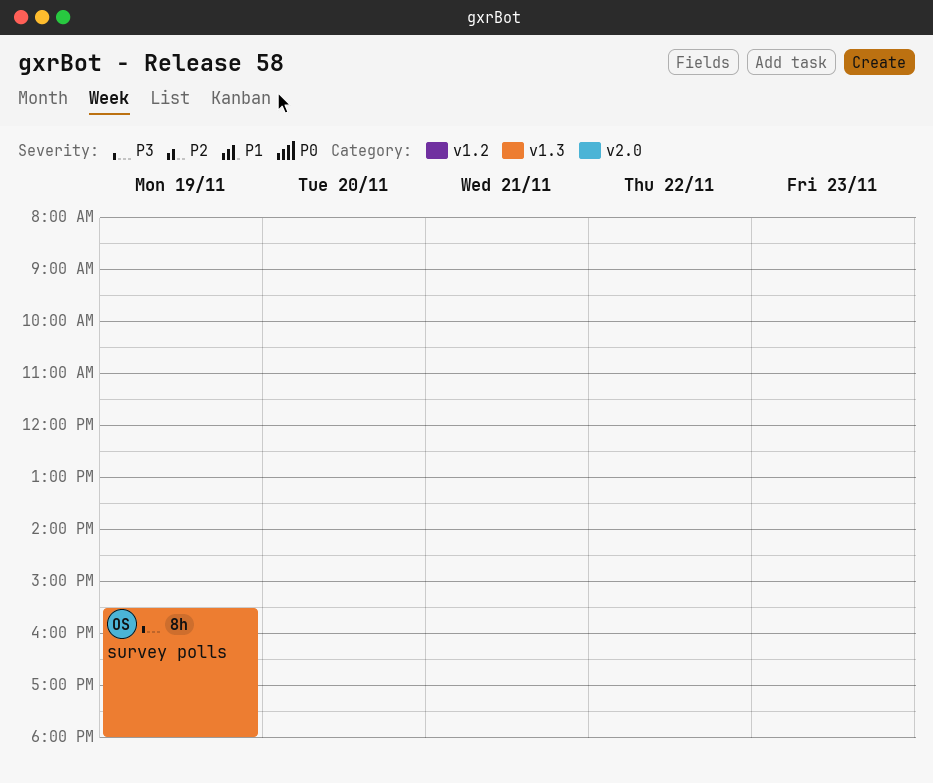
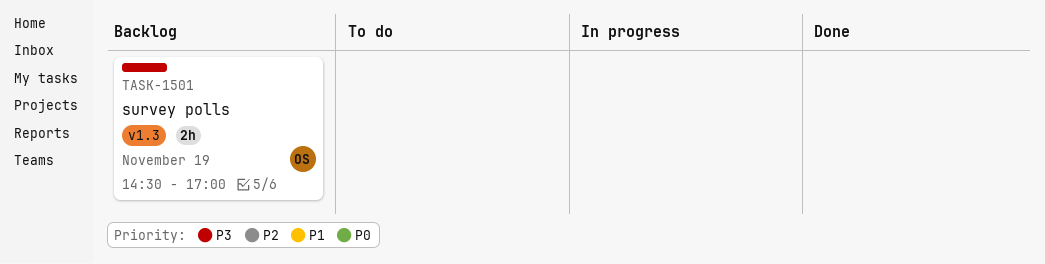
survey polls, estimate: 8h -> 2h
survey polls, begins: 15:30 -> 14:30
survey polls, ends: 18:00 -> 17:00

